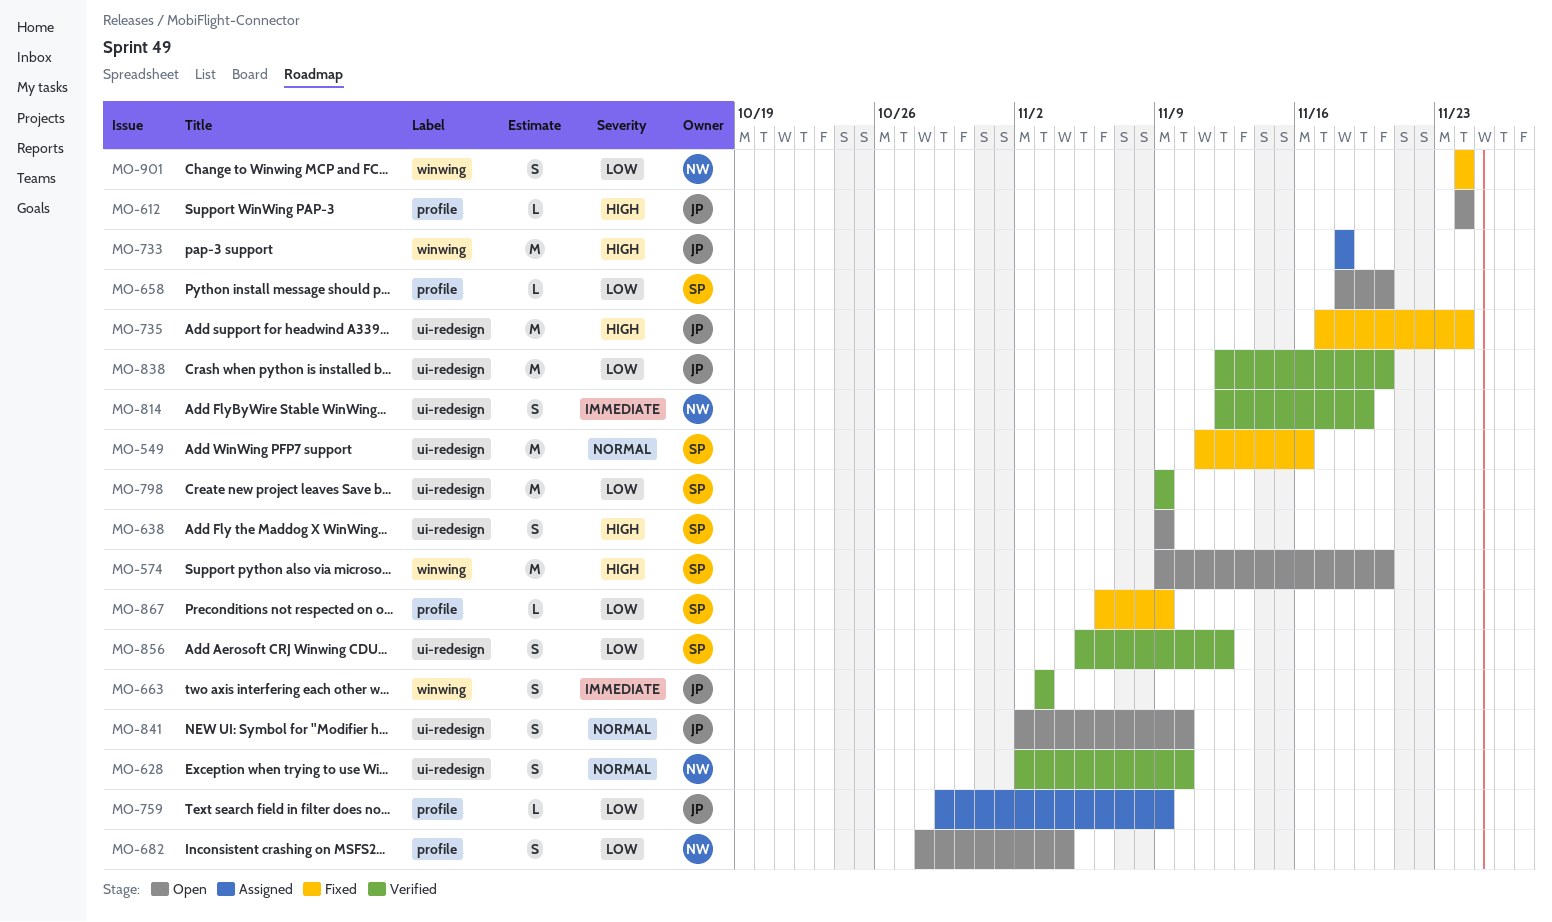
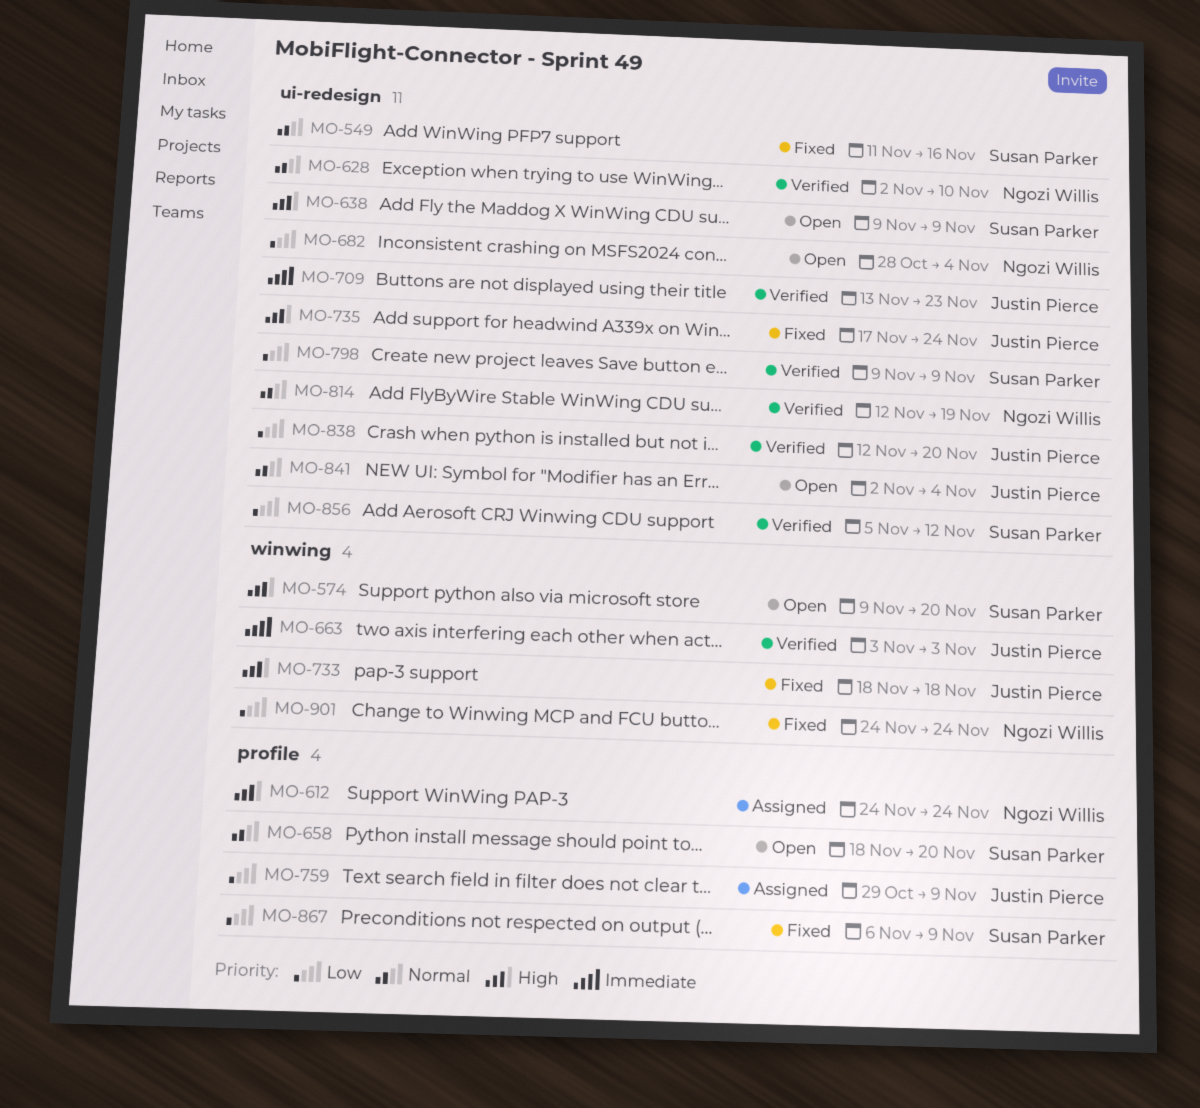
MO-612, status: Open -> Assigned
MO-612, owner: Justin Pierce -> Ngozi Willis
MO-658, priority: Low -> Normal
MO-682, label: profile -> ui-redesign
MO-709: none -> present
MO-733, status: Assigned -> Fixed
MO-814, priority: Immediate -> Normal
MO-841, due: Nov 10 -> Nov 4

